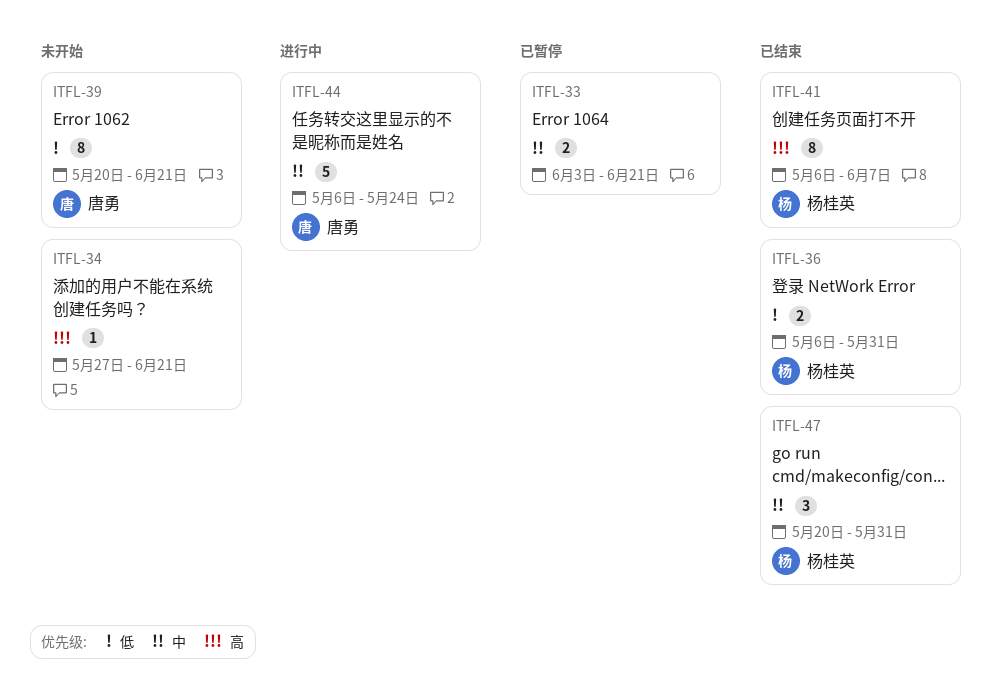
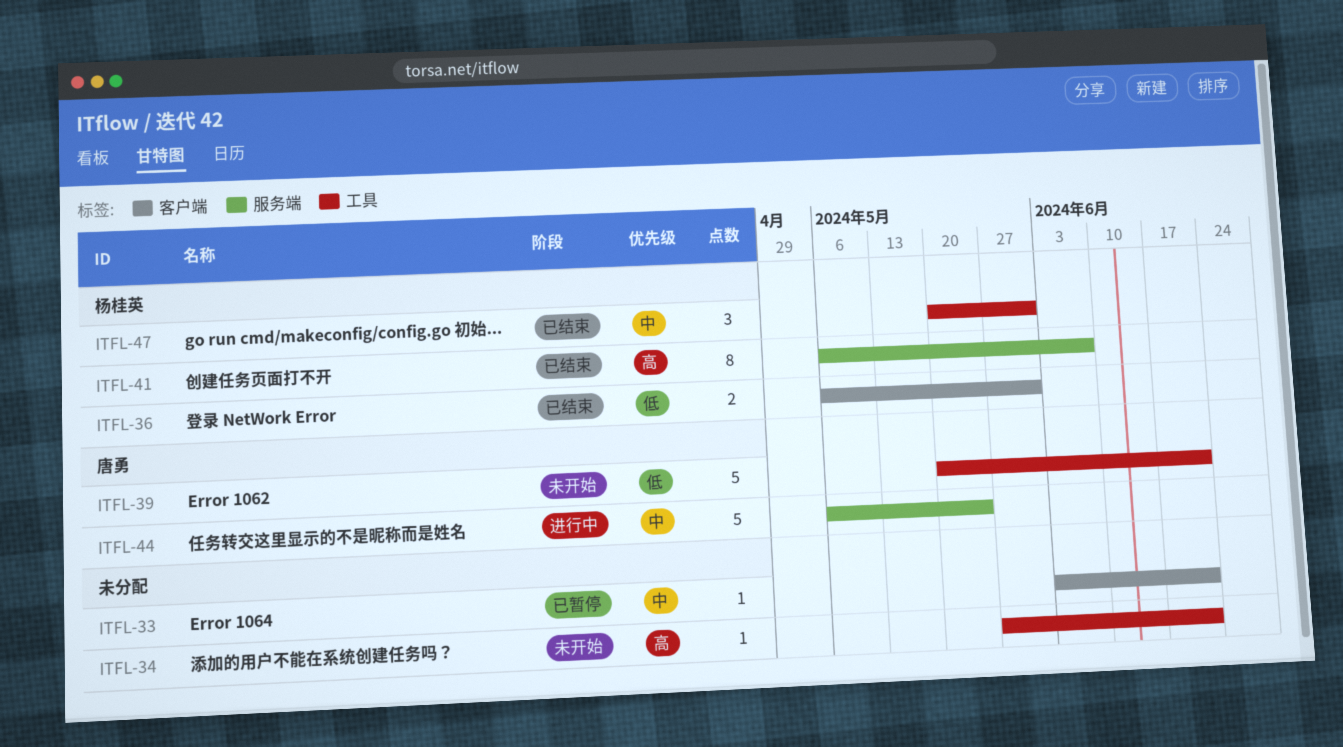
ITFL-33, estimate: 2 -> 1
ITFL-39, estimate: 8 -> 5

